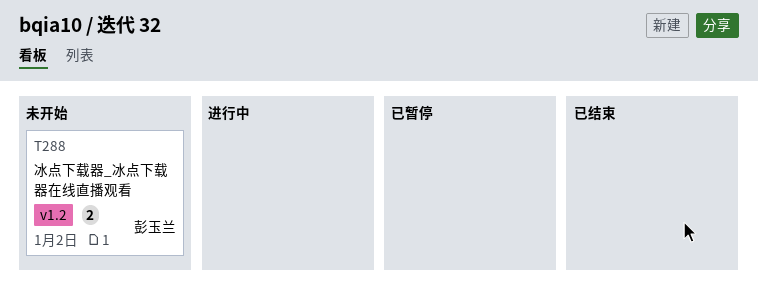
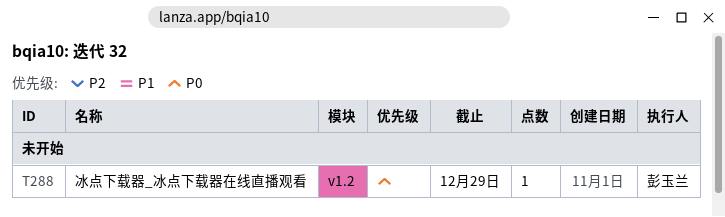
T288, estimate: 2 -> 1
T288, due: Jan 2 -> Dec 29

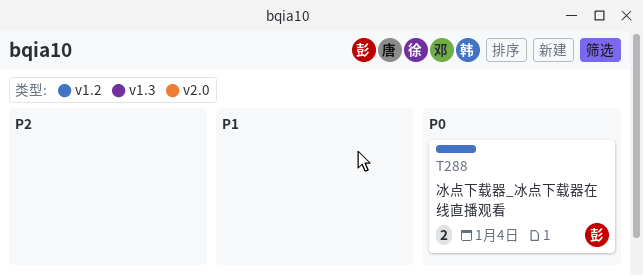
T288, estimate: 1 -> 2
T288, due: Dec 29 -> Jan 4

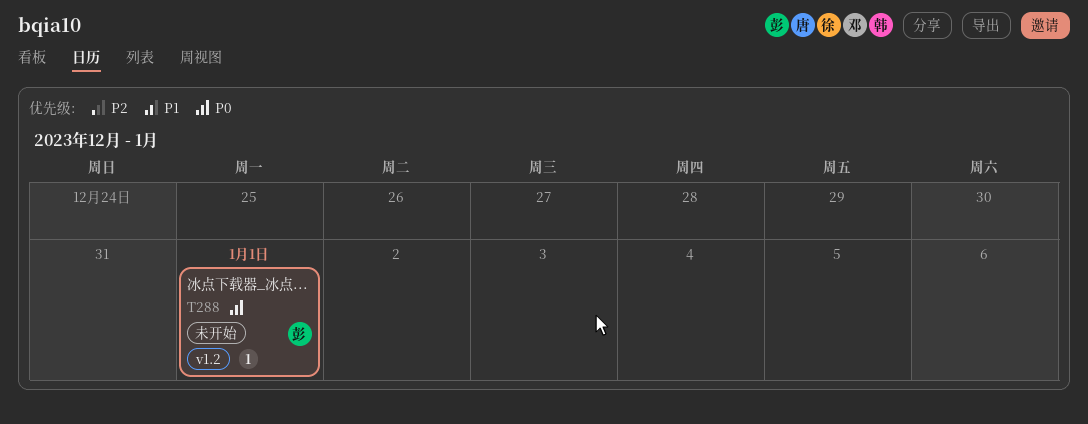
T288, estimate: 2 -> 1
T288, due: Jan 4 -> Jan 1

